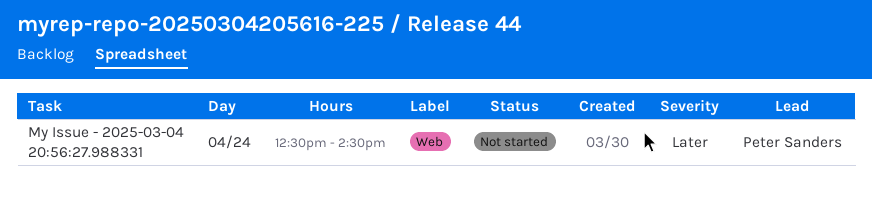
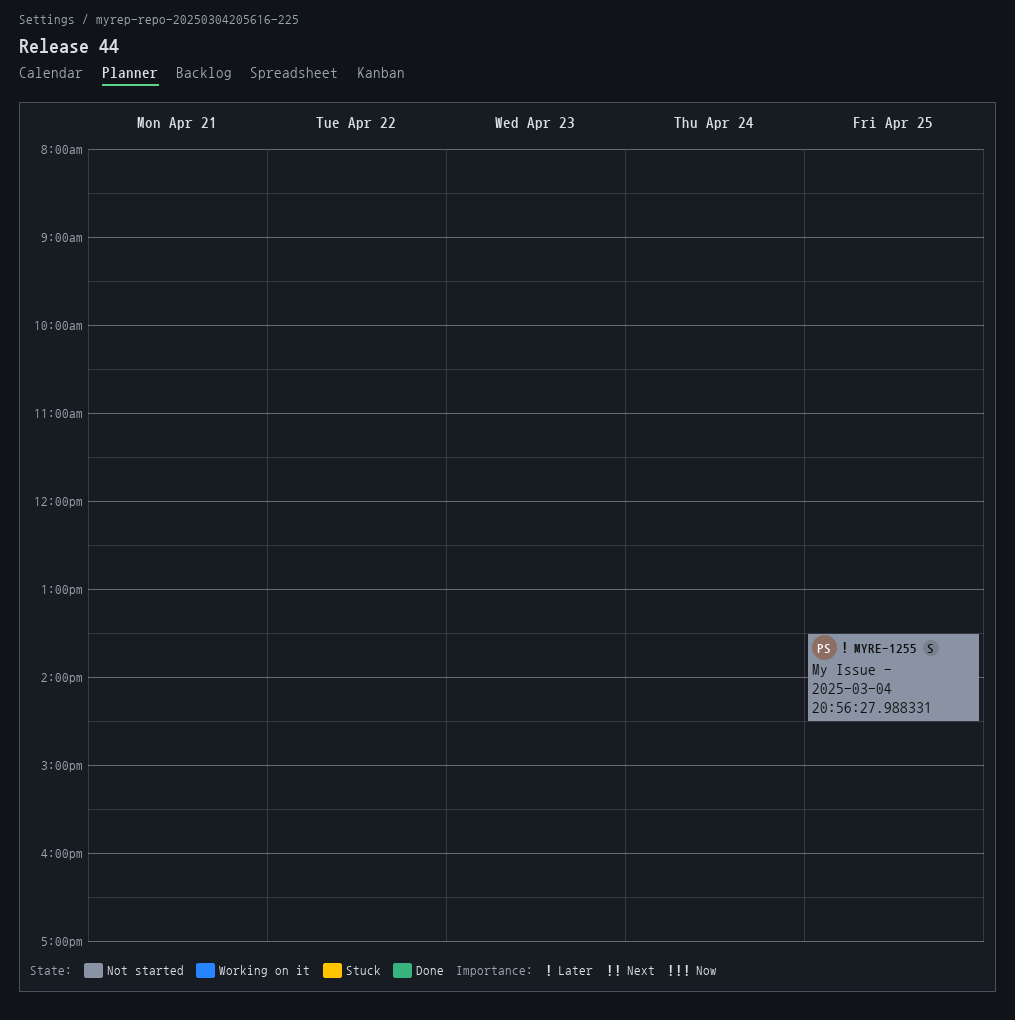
My Issue - 2025-03-04 20:56:27.988331, day: Apr 24 -> Apr 25
My Issue - 2025-03-04 20:56:27.988331, begins: 12:30 -> 13:30

